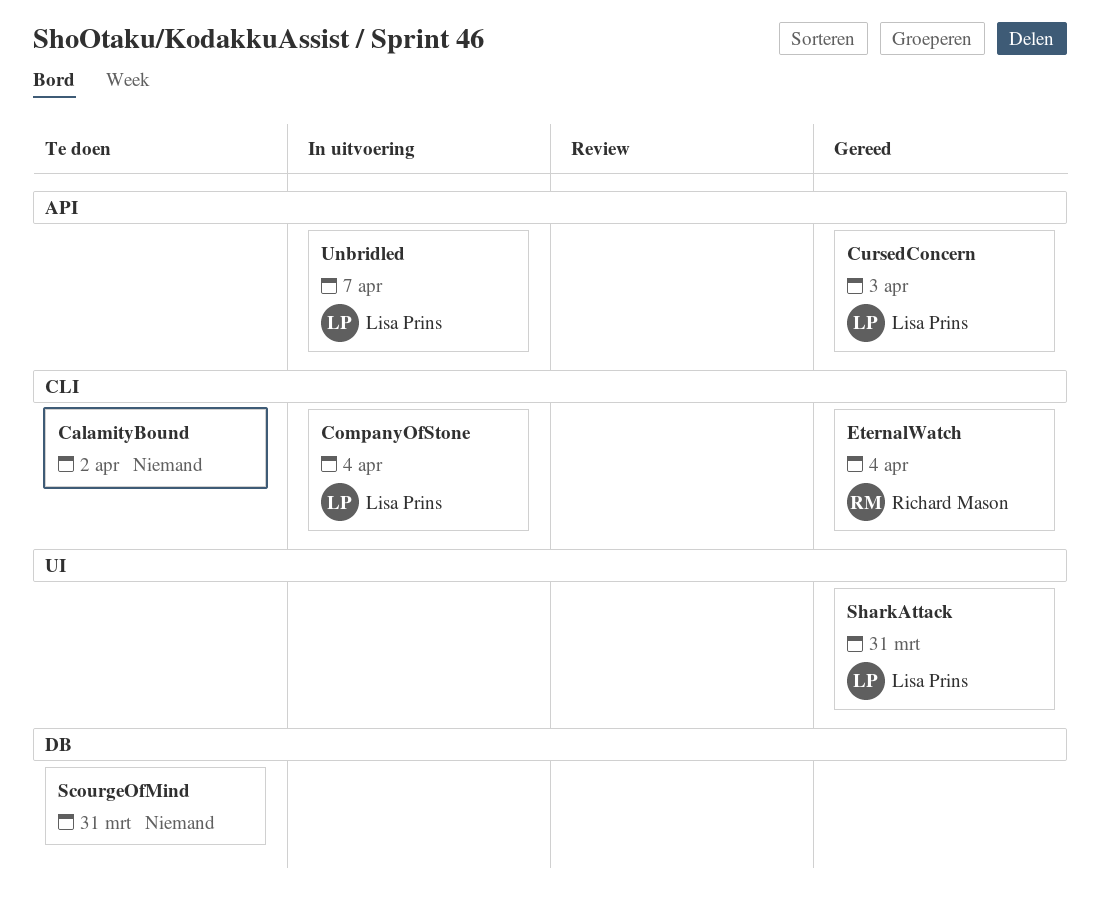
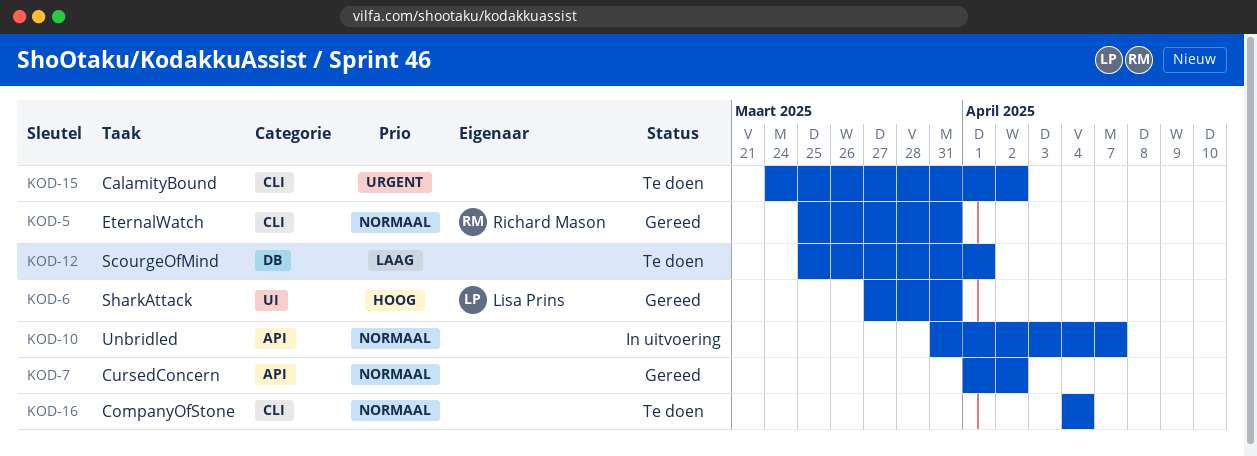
CompanyOfStone, status: In uitvoering -> Te doen
CompanyOfStone, owner: Lisa Prins -> none
CursedConcern, owner: Lisa Prins -> none
CursedConcern, due: Apr 3 -> Apr 2
EternalWatch, due: Apr 4 -> Mar 31
ScourgeOfMind, due: Mar 31 -> Apr 1
Unbridled, owner: Lisa Prins -> none

